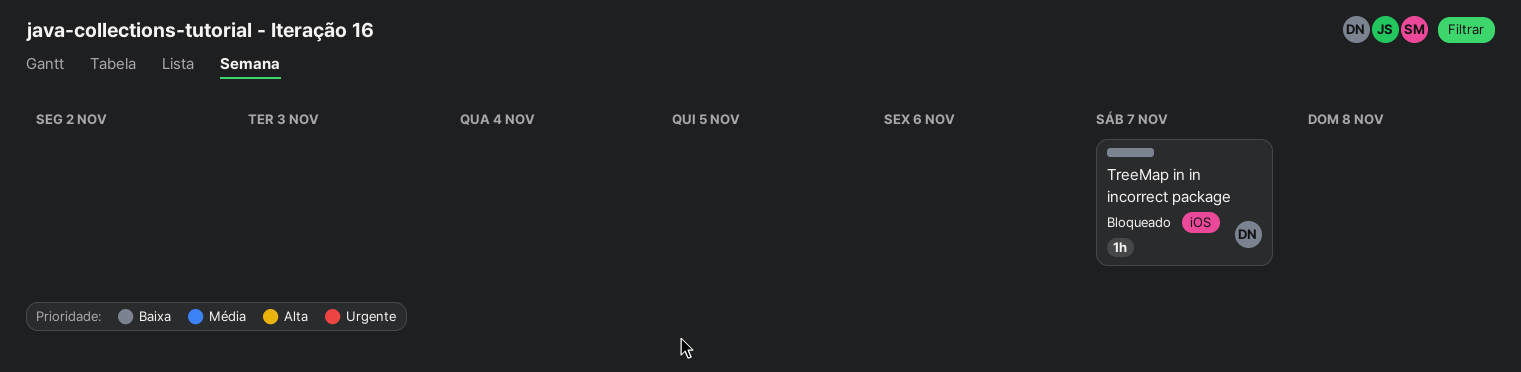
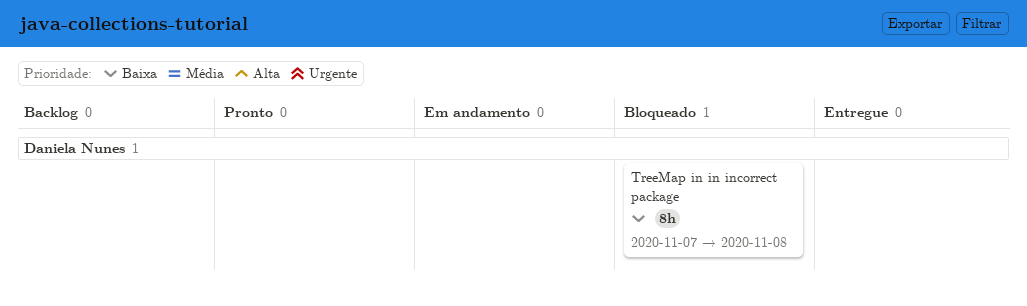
TreeMap in in incorrect package, estimate: 1h -> 8h
TreeMap in in incorrect package, due: Nov 7 -> Nov 8

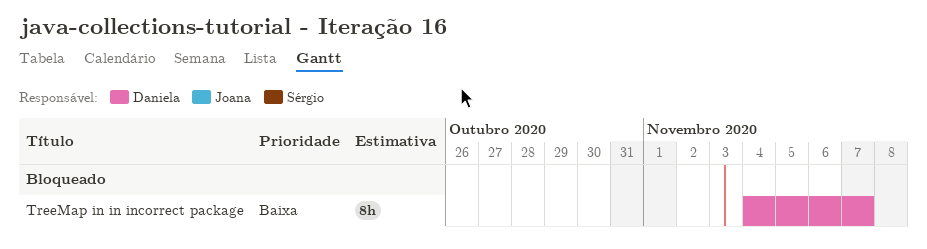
TreeMap in in incorrect package, start: Nov 7 -> Nov 4
TreeMap in in incorrect package, due: Nov 8 -> Nov 7

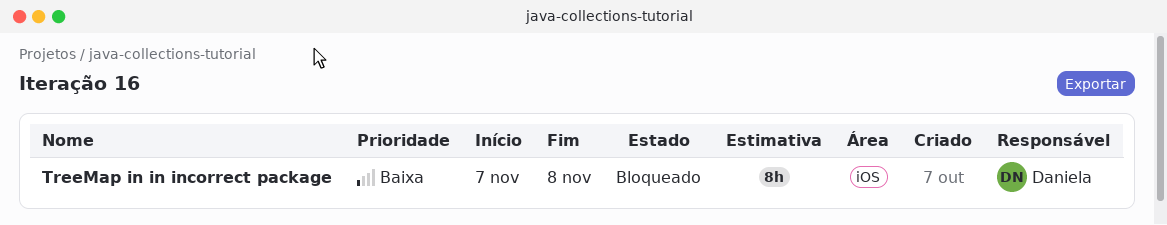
TreeMap in in incorrect package, start: Nov 4 -> Nov 7
TreeMap in in incorrect package, due: Nov 7 -> Nov 8

